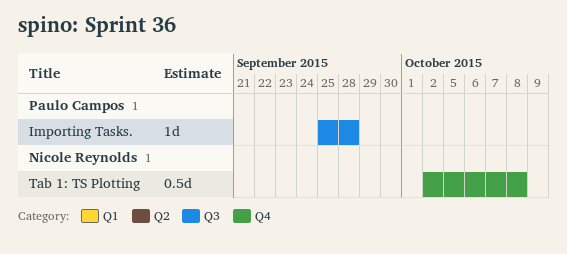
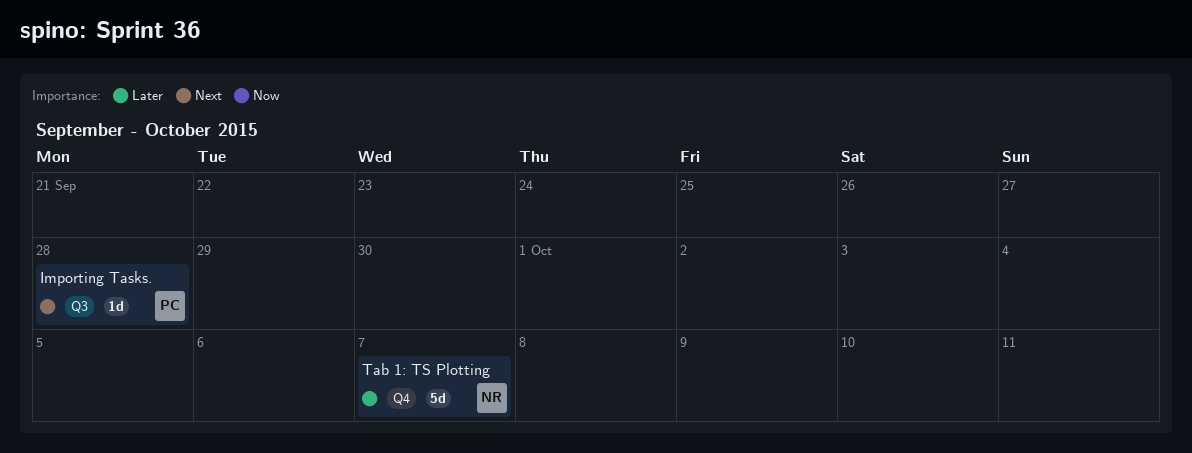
Tab 1: TS Plotting, estimate: 0.5d -> 5d
Tab 1: TS Plotting, due: Oct 8 -> Oct 7

